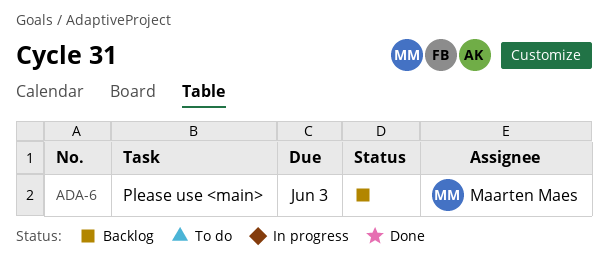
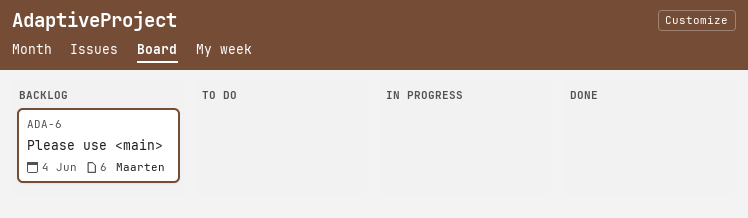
ADA-6, due: Jun 3 -> Jun 4

